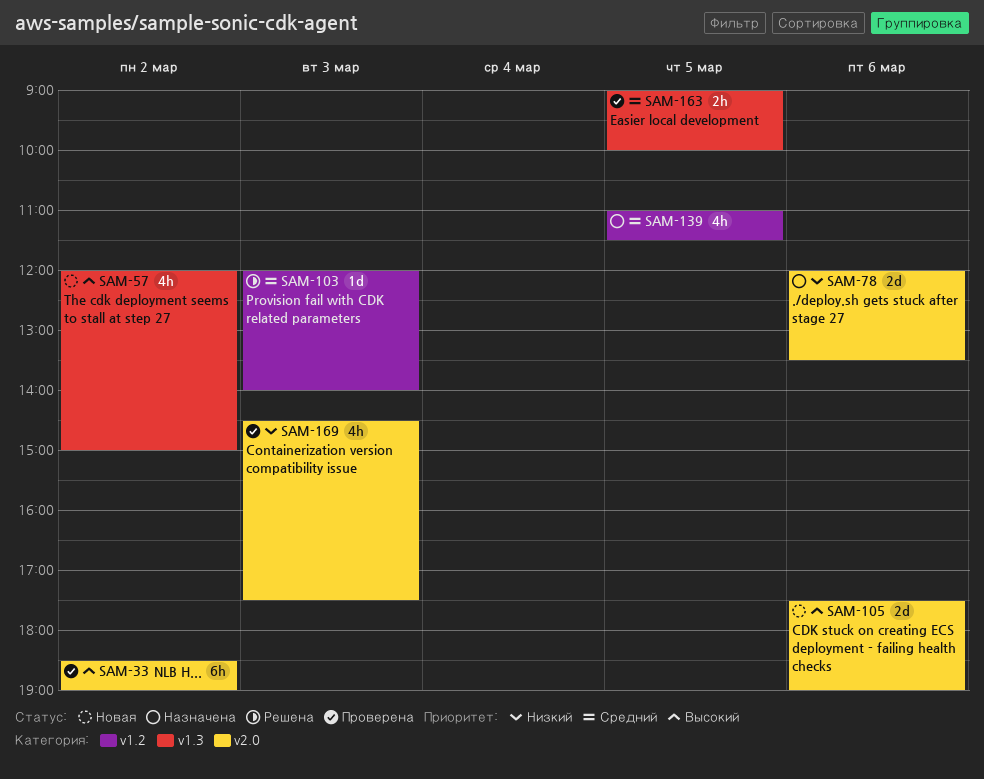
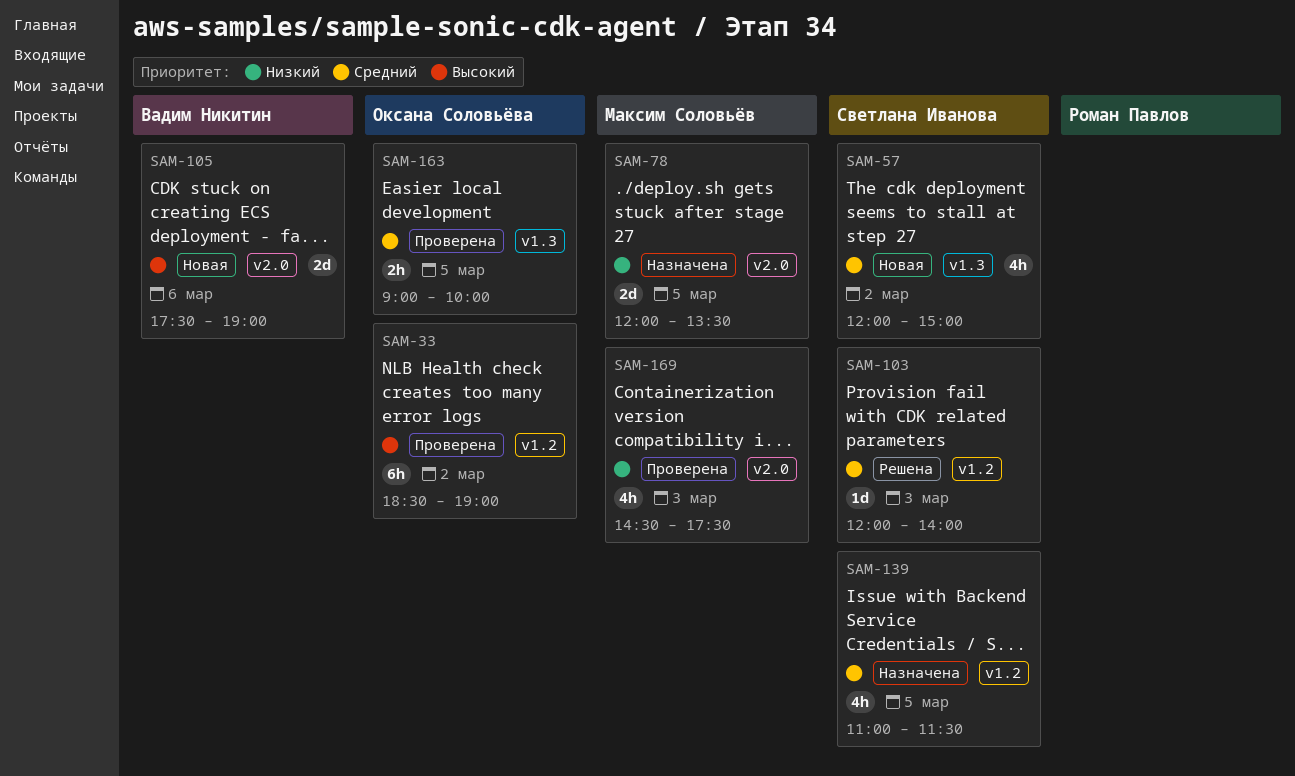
SAM-33, label: v2.0 -> v1.2
SAM-57, priority: Высокий -> Средний
SAM-78, day: Mar 6 -> Mar 5

